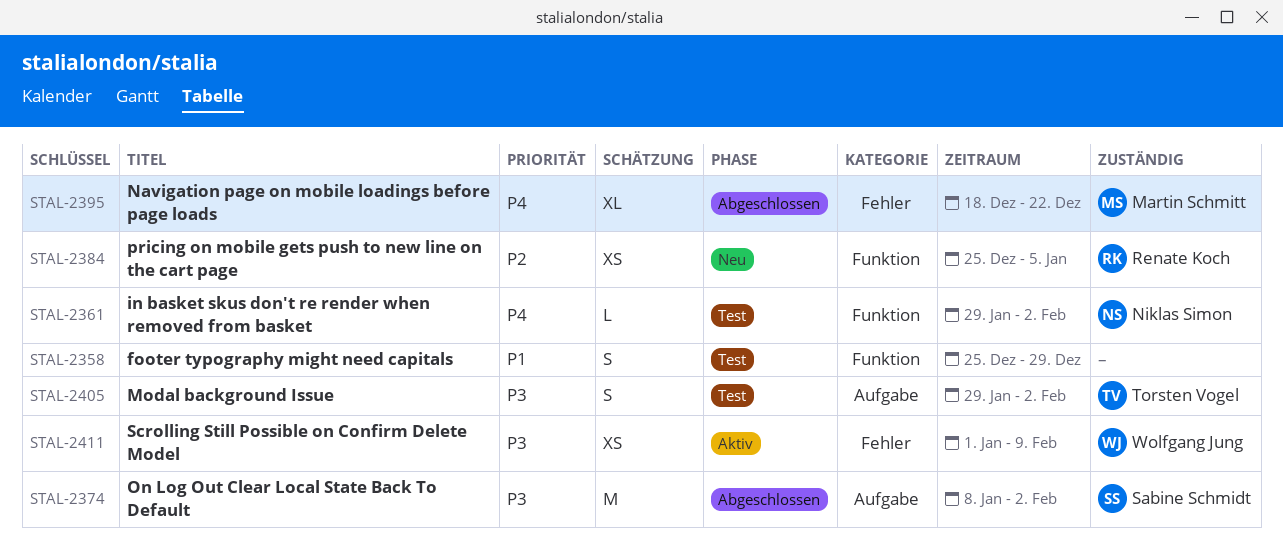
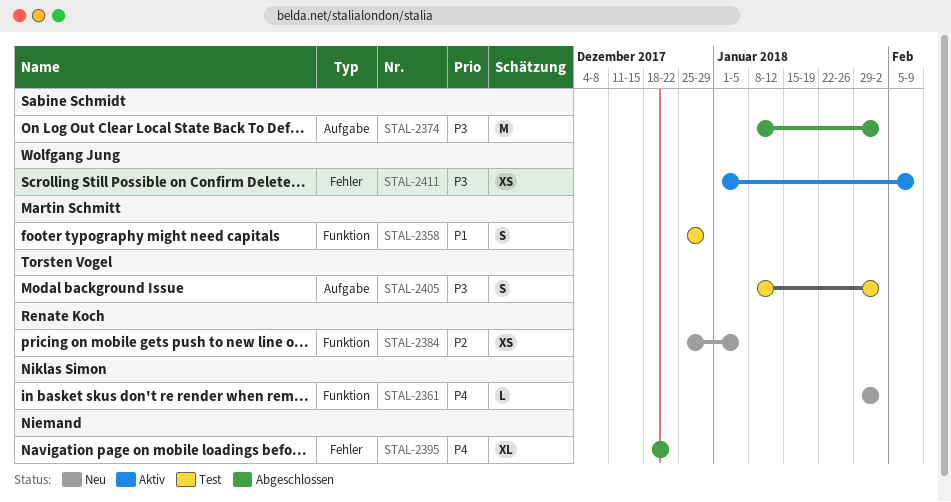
STAL-2358, owner: none -> Martin Schmitt
STAL-2361, status: Test -> Neu
STAL-2395, owner: Martin Schmitt -> none
STAL-2405, start: Jan 29 -> Jan 8

